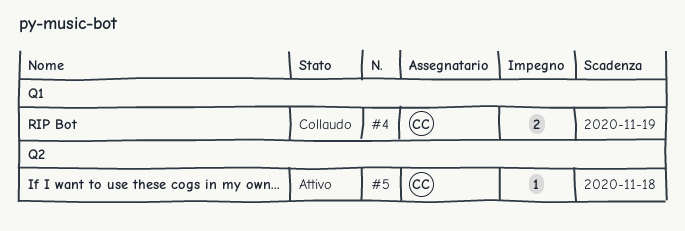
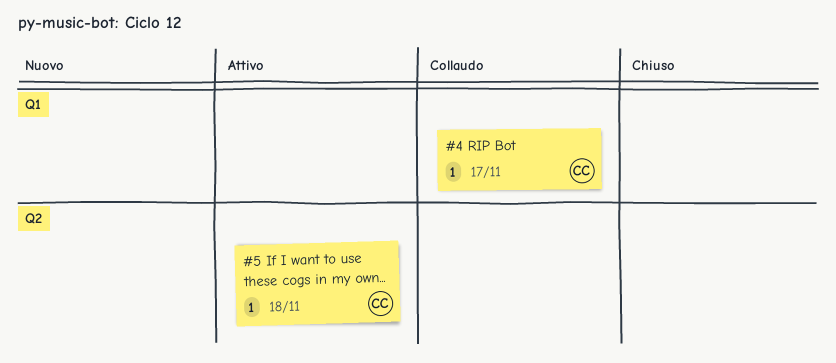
#4, estimate: 2 -> 1
#4, due: Nov 19 -> Nov 17

